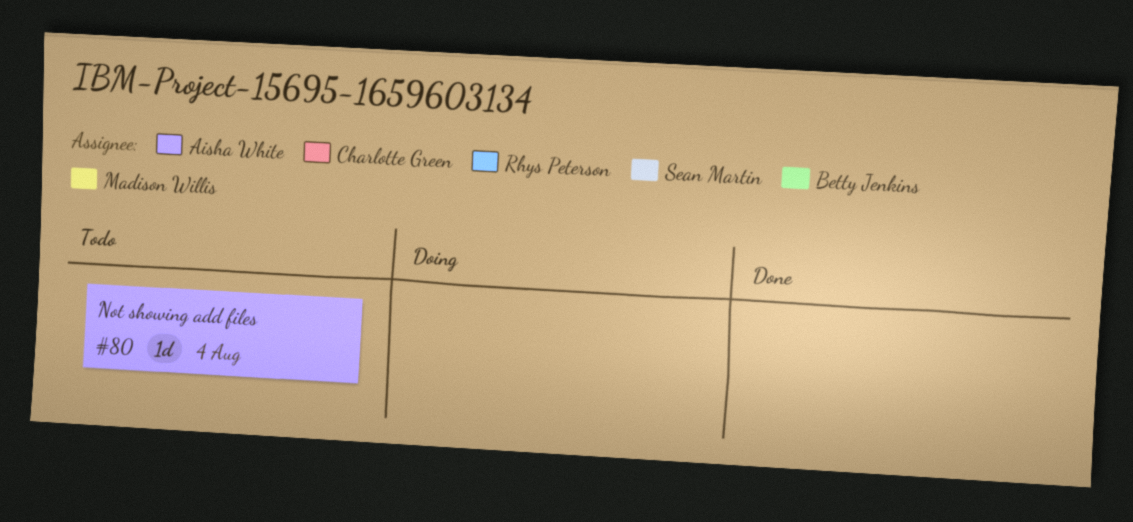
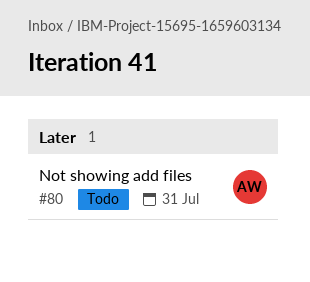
#80, due: Aug 4 -> Jul 31

